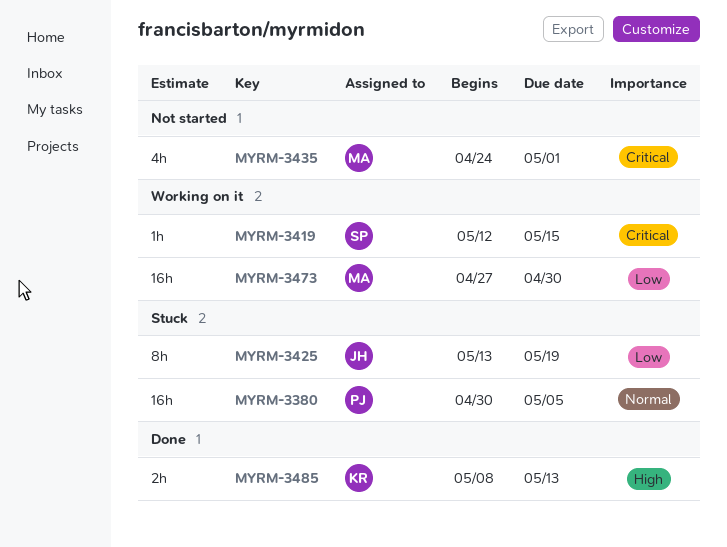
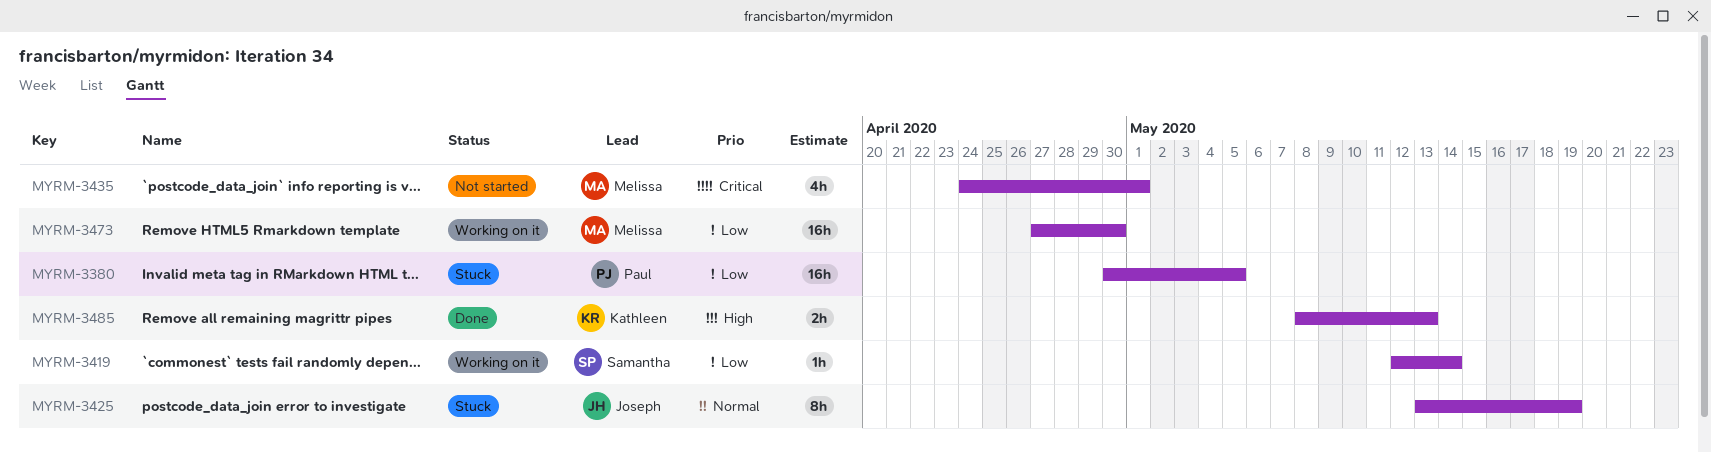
MYRM-3380, priority: Normal -> Low
MYRM-3419, priority: Critical -> Low
MYRM-3419, due: May 15 -> May 14
MYRM-3425, priority: Low -> Normal

